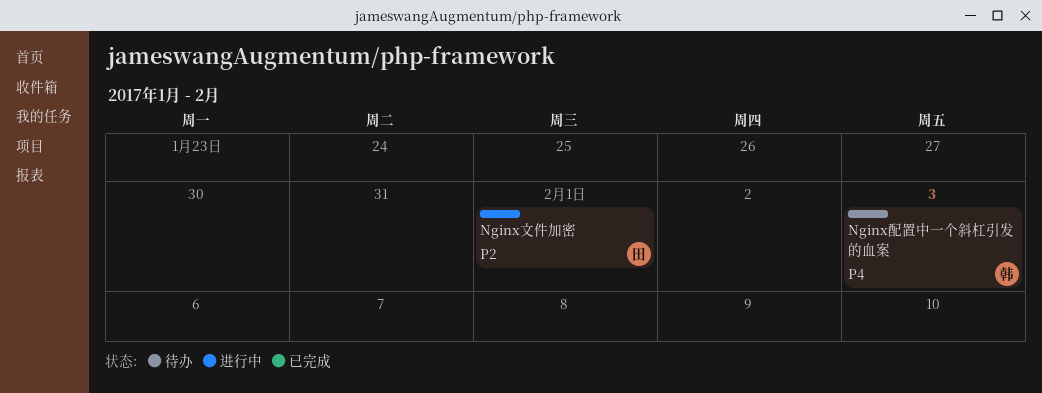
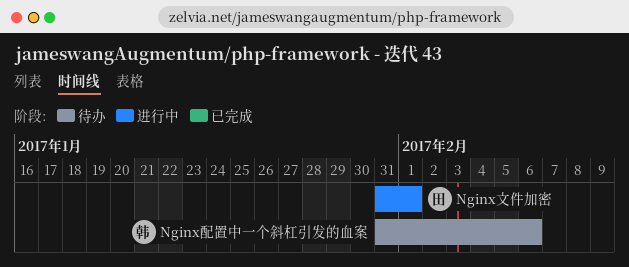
Nginx配置中一个斜杠引发的血案, due: Feb 3 -> Feb 6

